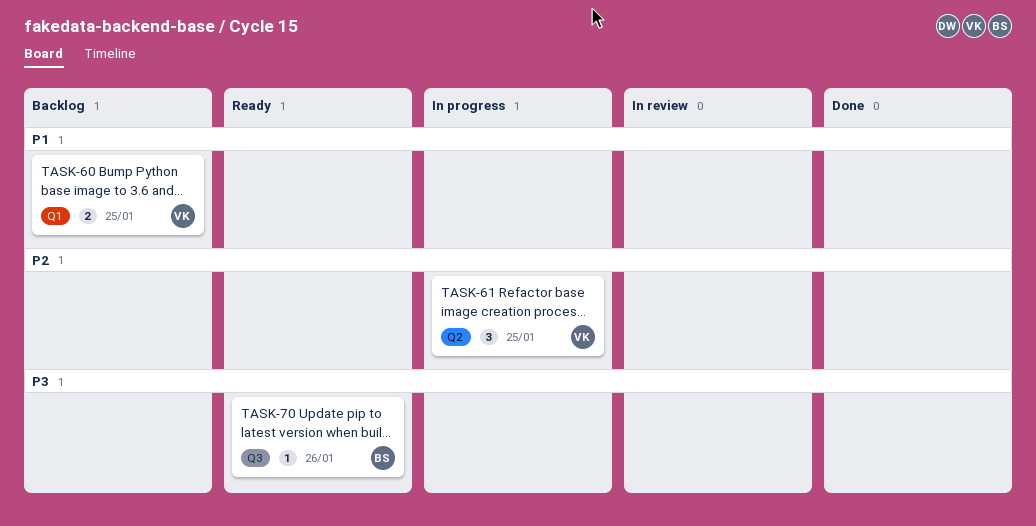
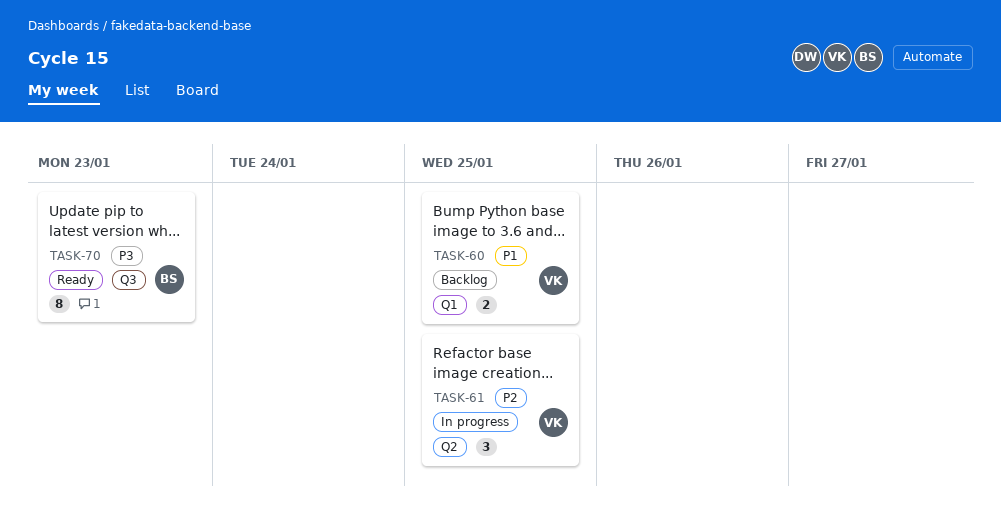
TASK-70, estimate: 1 -> 8
TASK-70, due: Jan 26 -> Jan 23

